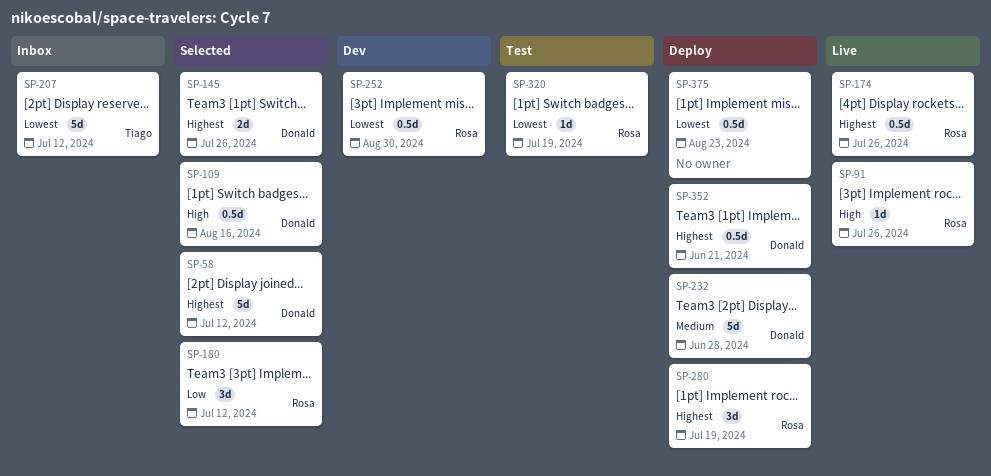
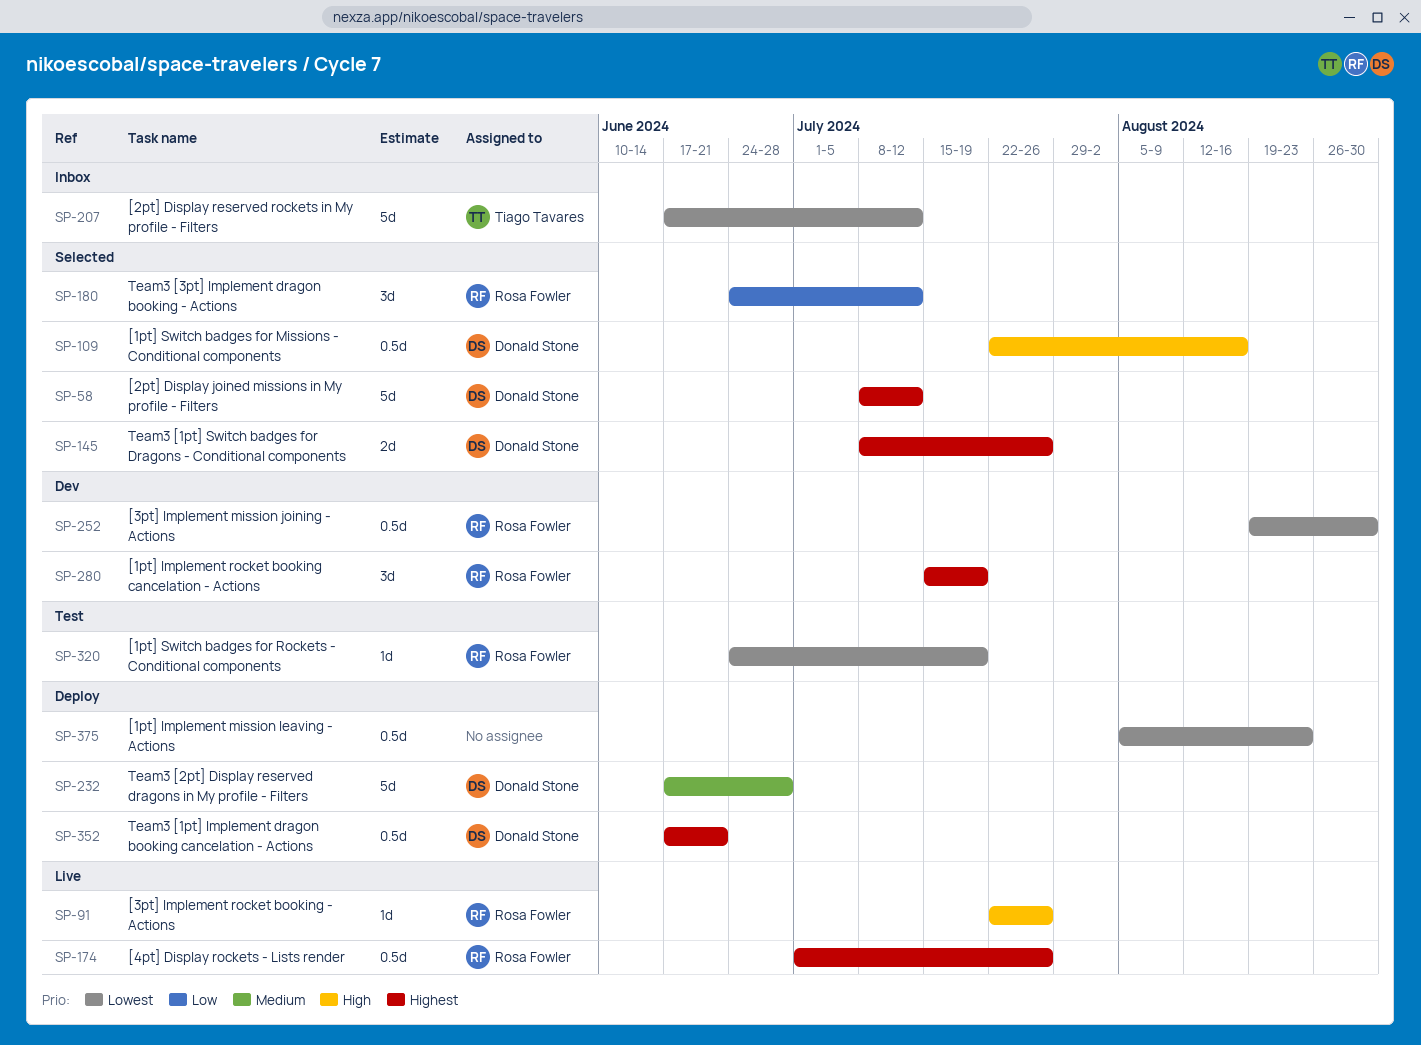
SP-280, status: Deploy -> Dev

